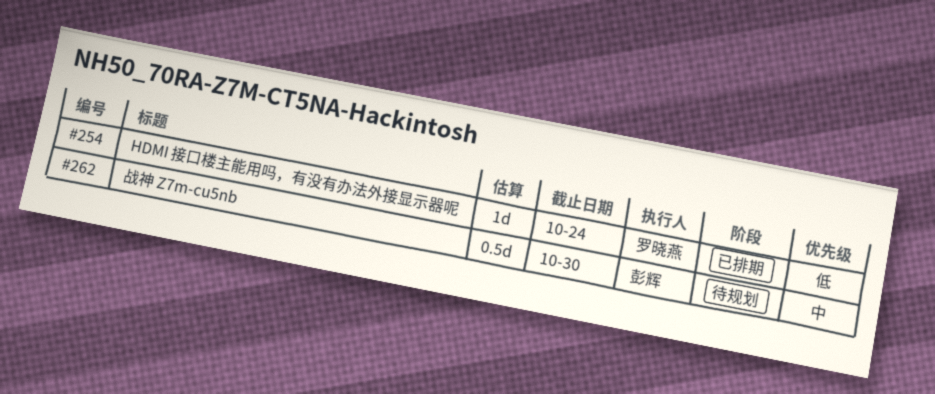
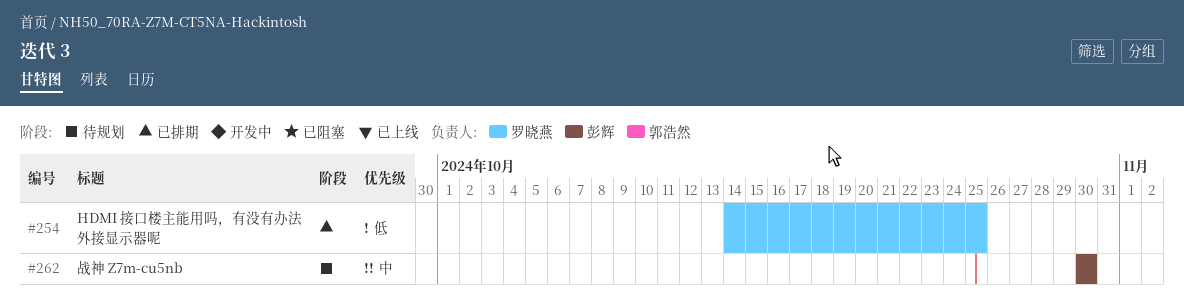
#254, due: Oct 24 -> Oct 25

